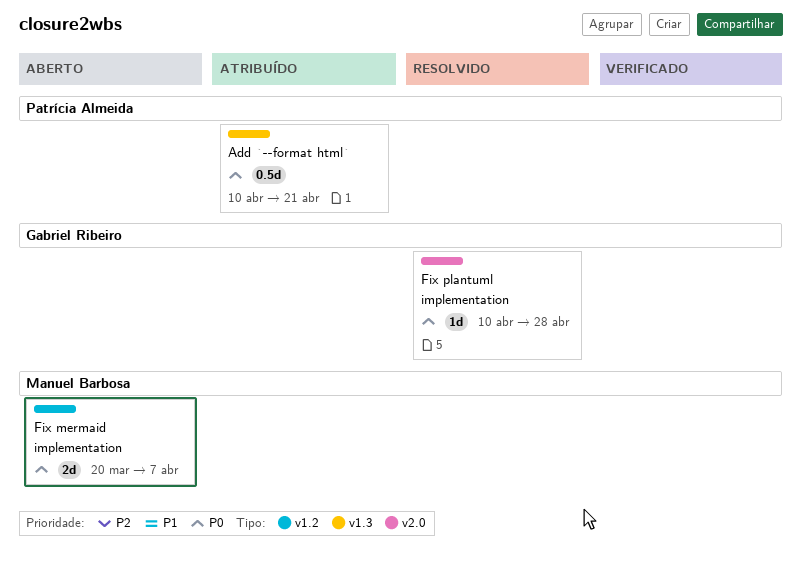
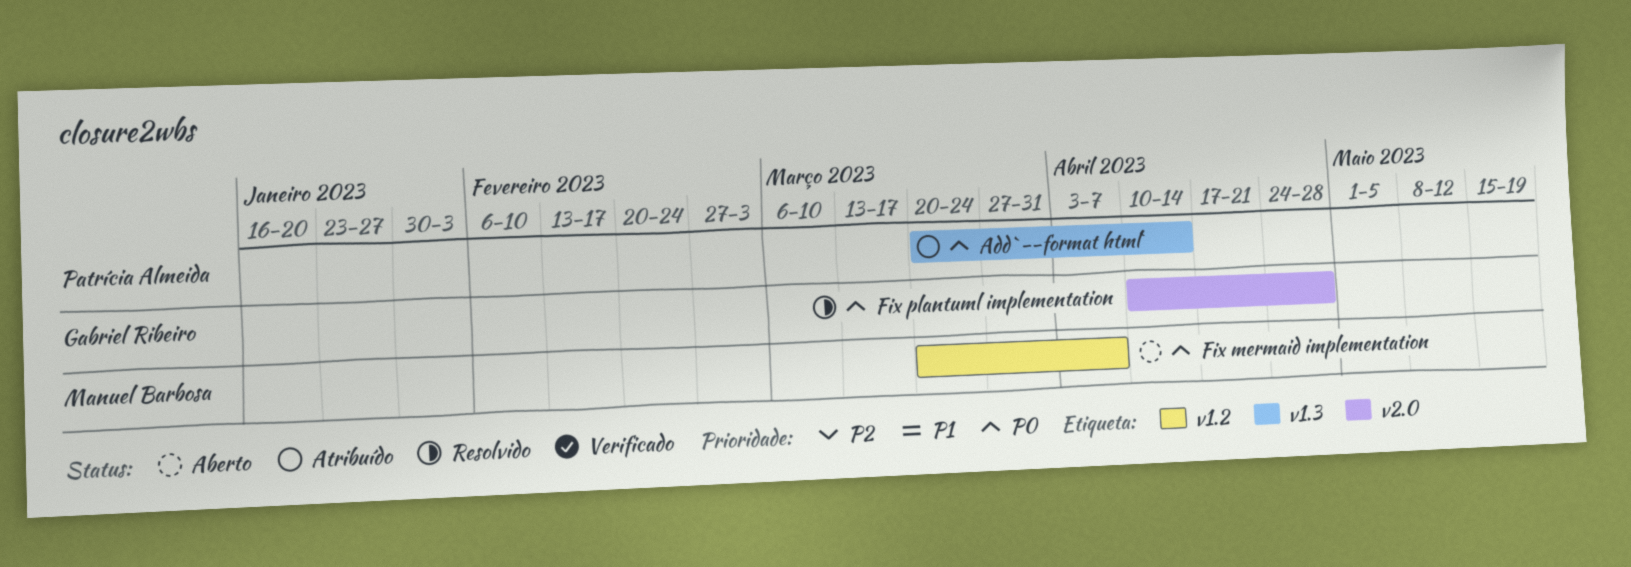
Add `--format html`, start: Apr 10 -> Mar 20
Add `--format html`, due: Apr 21 -> Apr 14

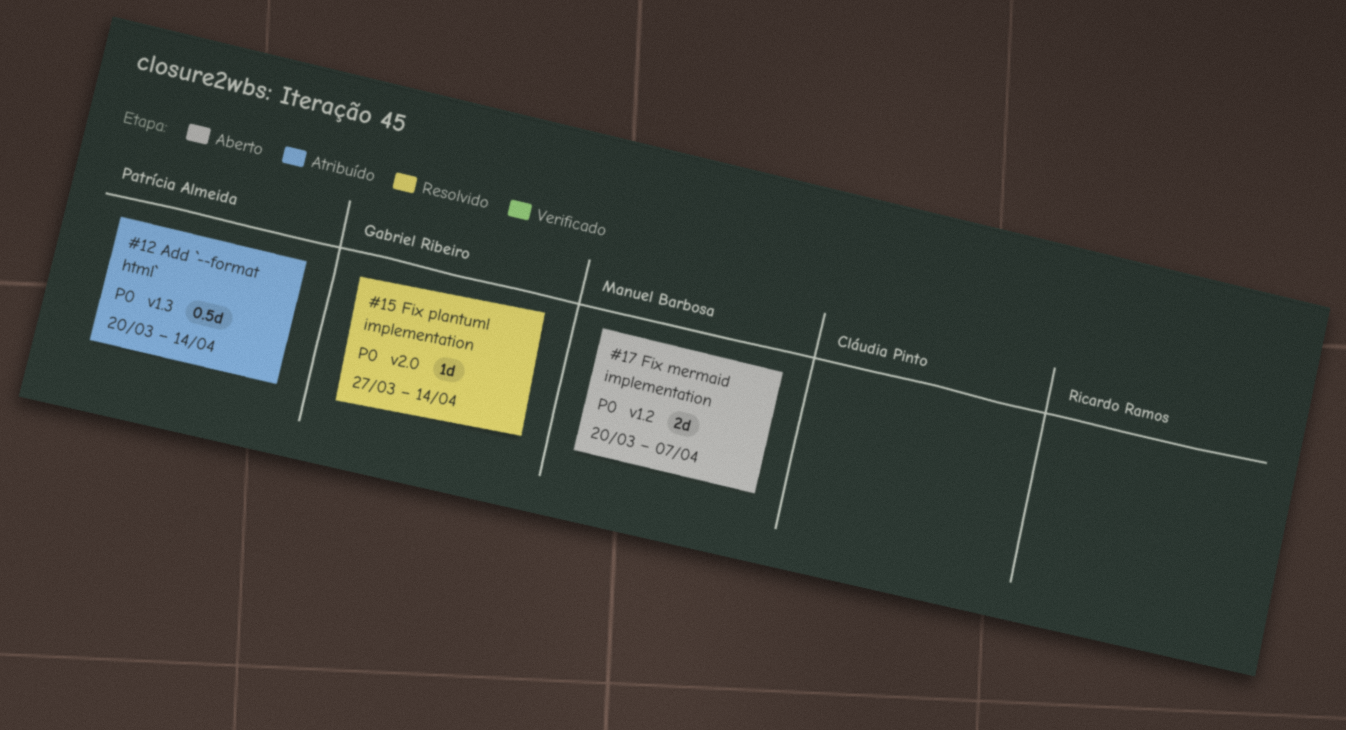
Fix plantuml implementation, start: Apr 10 -> Mar 27
Fix plantuml implementation, due: Apr 28 -> Apr 14

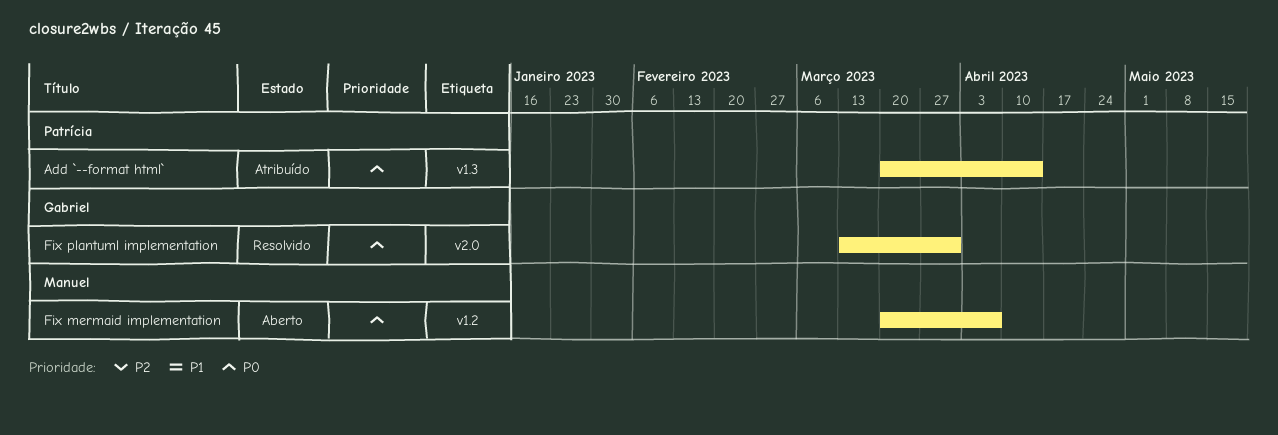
Fix plantuml implementation, start: Mar 27 -> Mar 13
Fix plantuml implementation, due: Apr 14 -> Mar 31

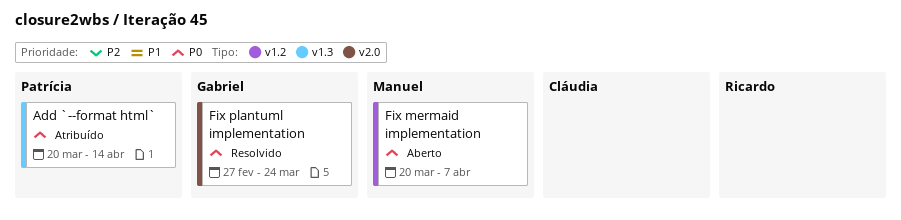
Fix plantuml implementation, start: Mar 13 -> Feb 27
Fix plantuml implementation, due: Mar 31 -> Mar 24

